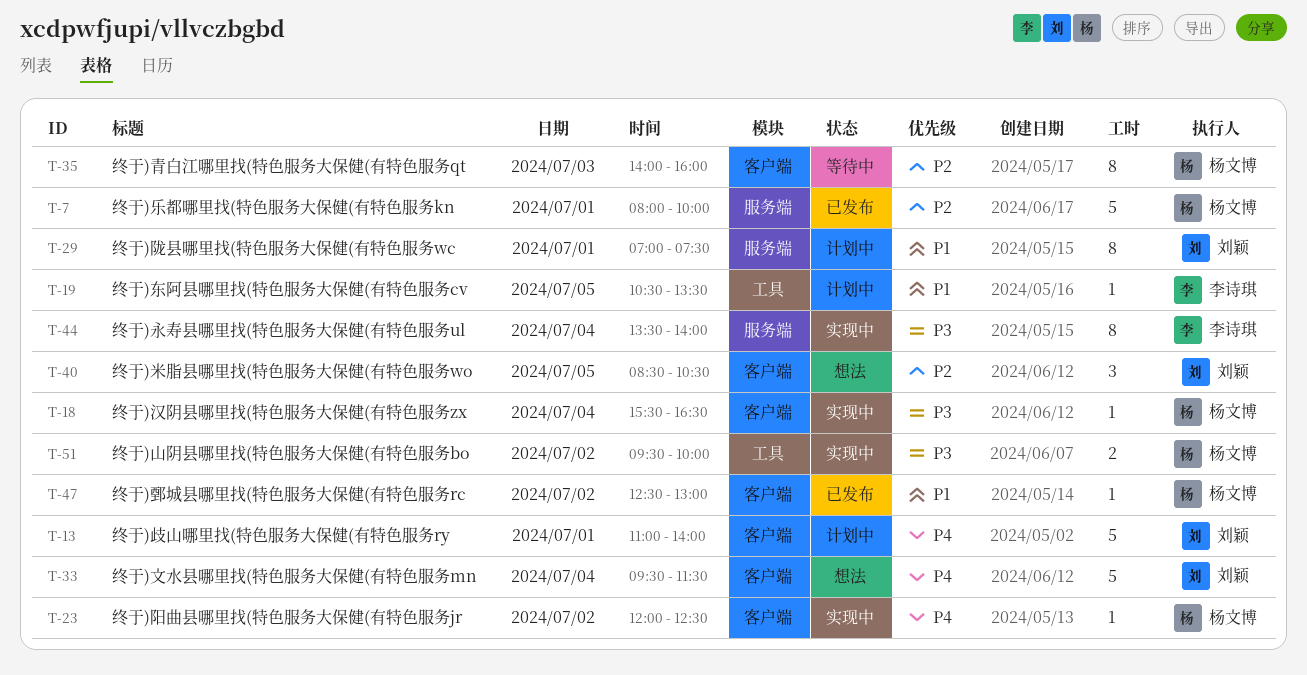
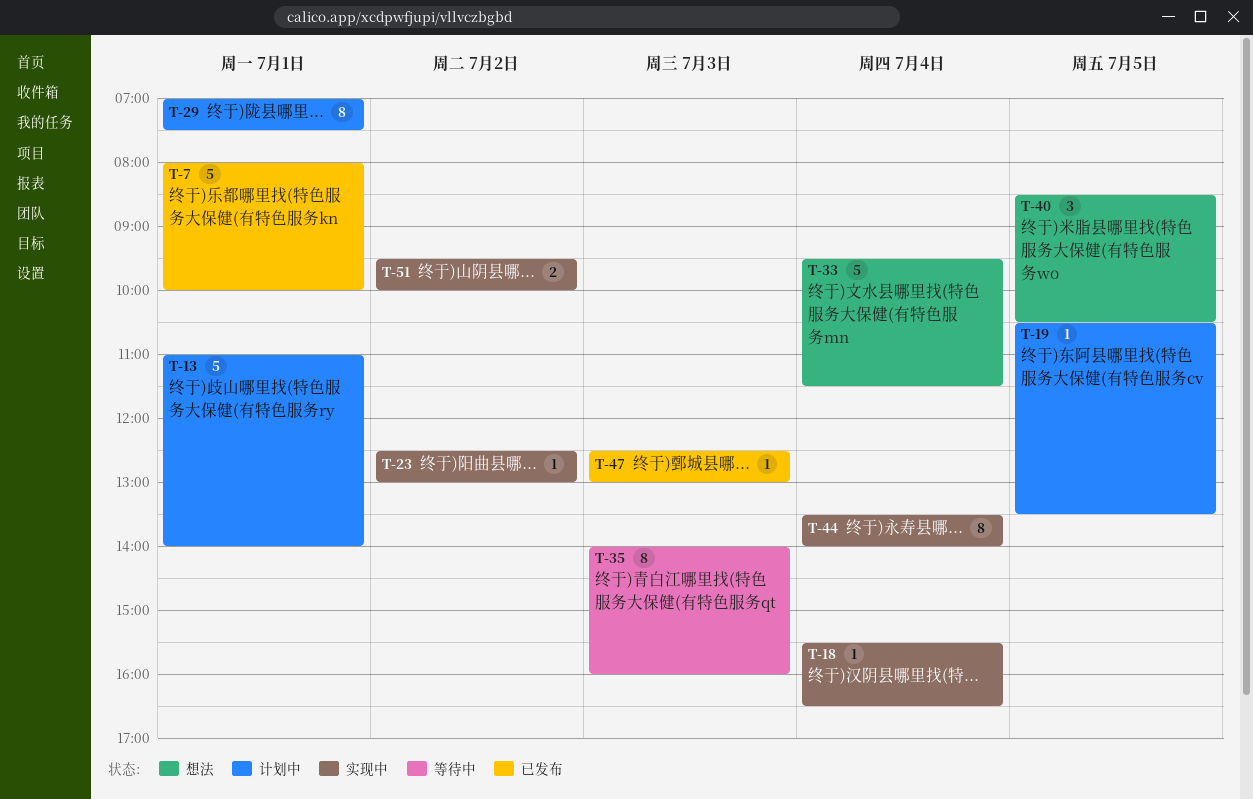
T-23, begins: 12:00 -> 12:30
T-23, ends: 12:30 -> 13:00
T-47, day: Jul 2 -> Jul 3

